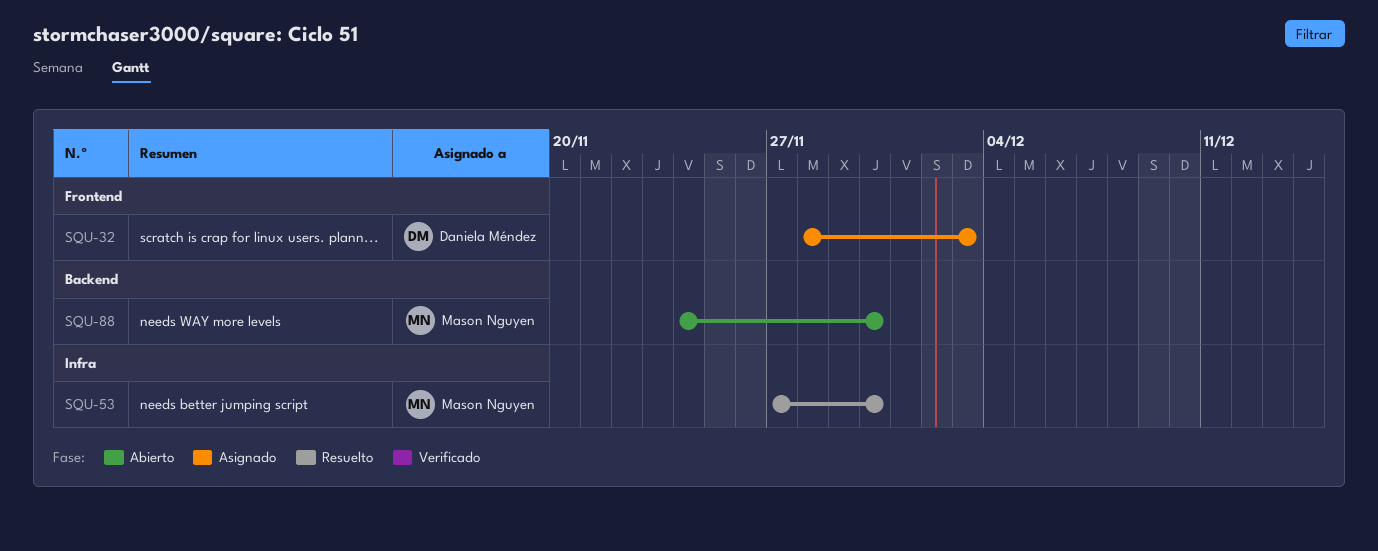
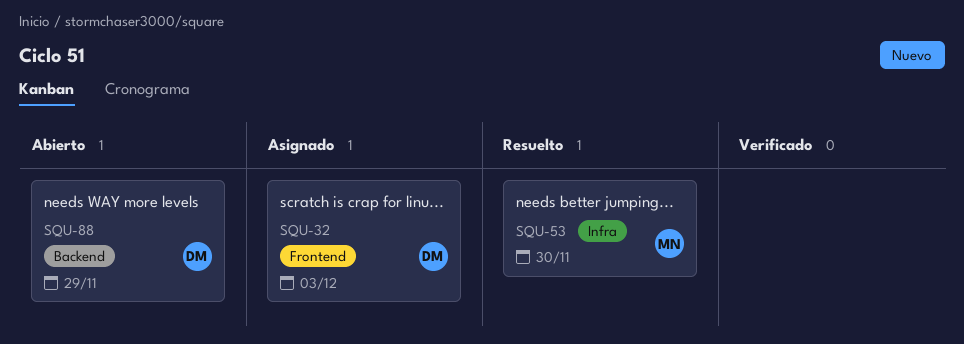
SQU-88, owner: Mason Nguyen -> Daniela Méndez
SQU-88, due: Nov 30 -> Nov 29

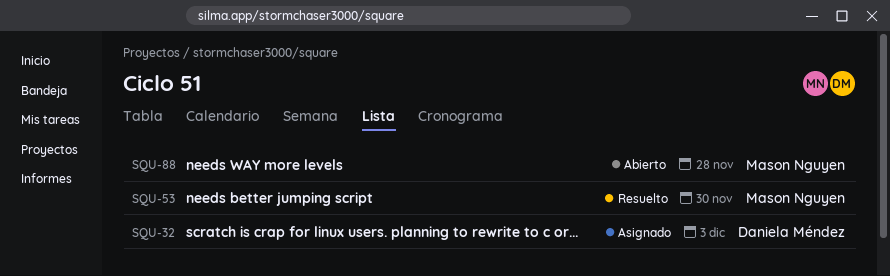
SQU-88, owner: Daniela Méndez -> Mason Nguyen
SQU-88, due: Nov 29 -> Nov 28

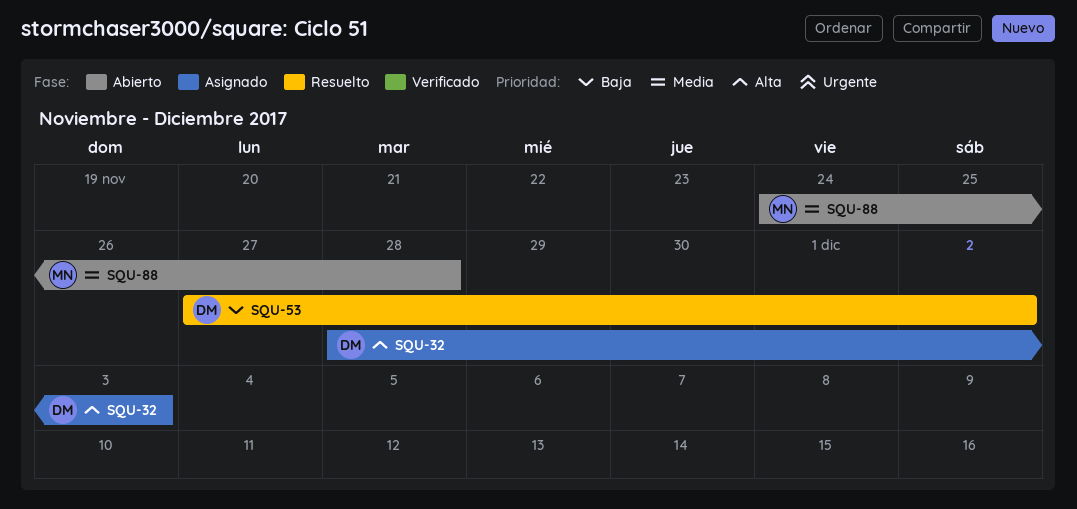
SQU-53, owner: Mason Nguyen -> Daniela Méndez
SQU-53, due: Nov 30 -> Dec 2

